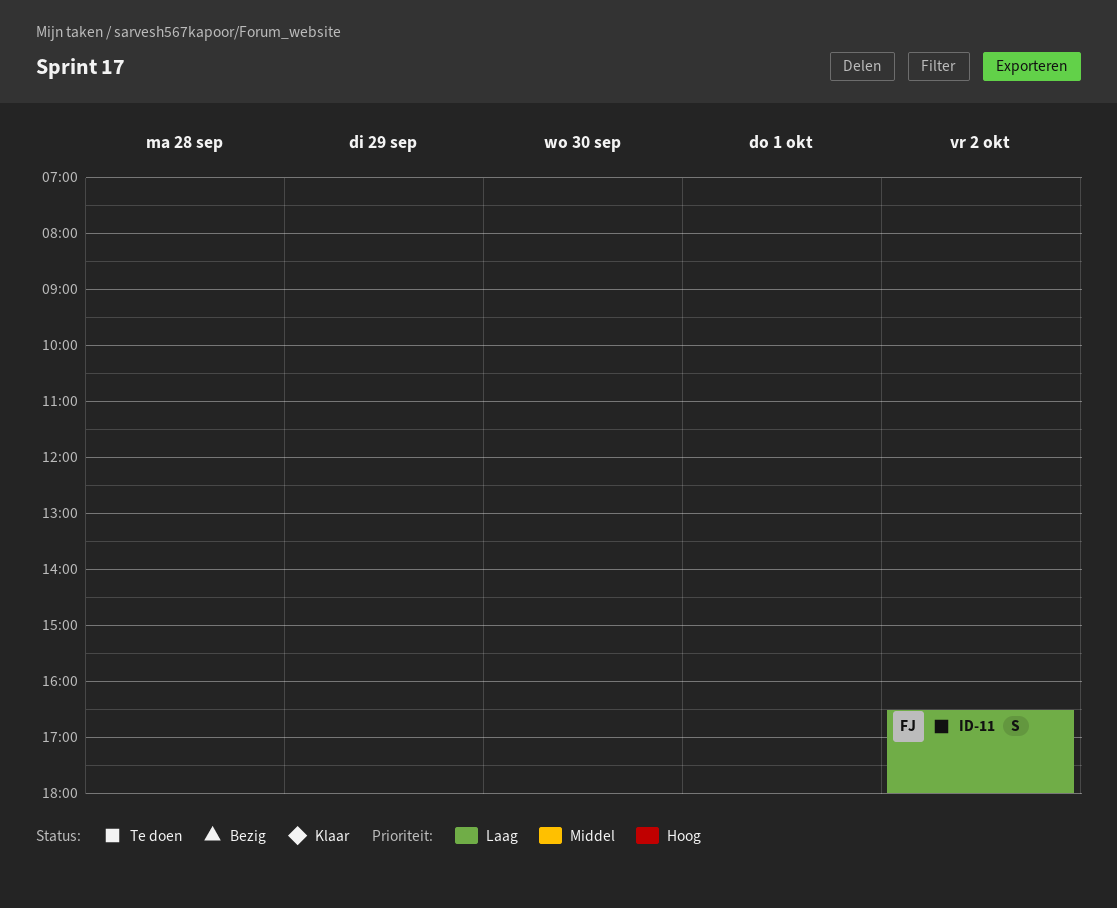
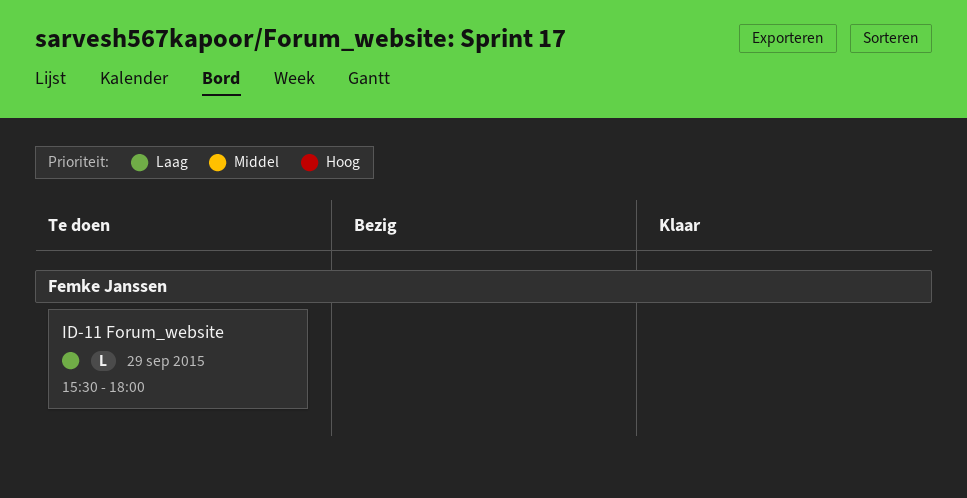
ID-11, estimate: S -> L
ID-11, day: Oct 2 -> Sep 29
ID-11, begins: 16:30 -> 15:30

